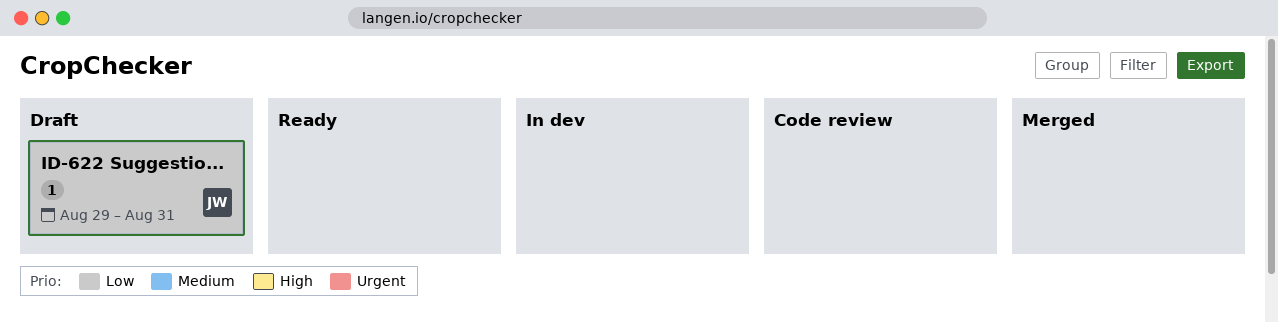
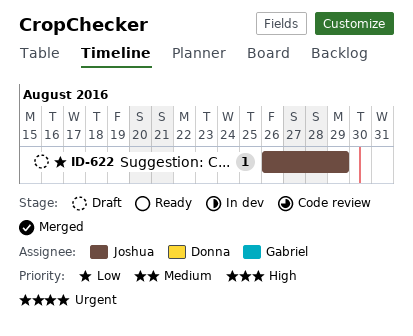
ID-622, start: Aug 29 -> Aug 26
ID-622, due: Aug 31 -> Aug 29

